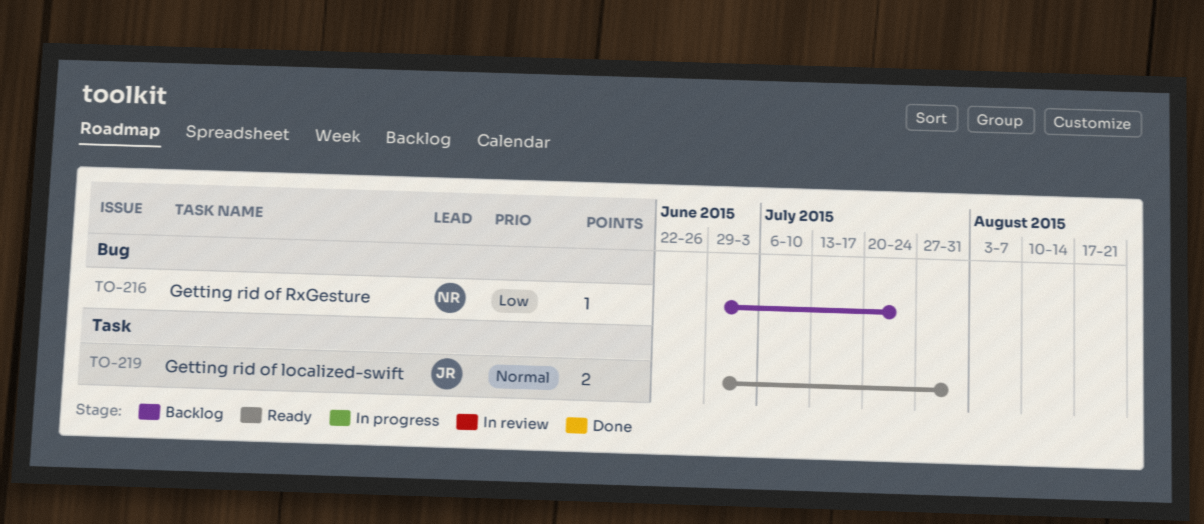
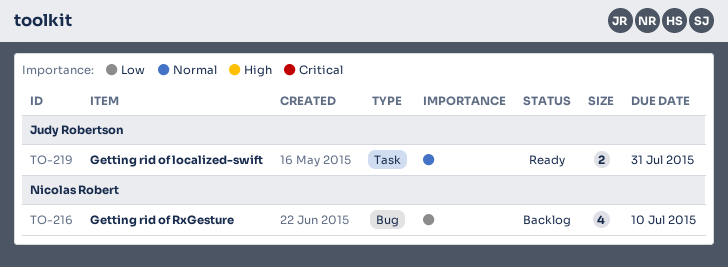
TO-216, estimate: 1 -> 4
TO-216, due: Jul 24 -> Jul 10

